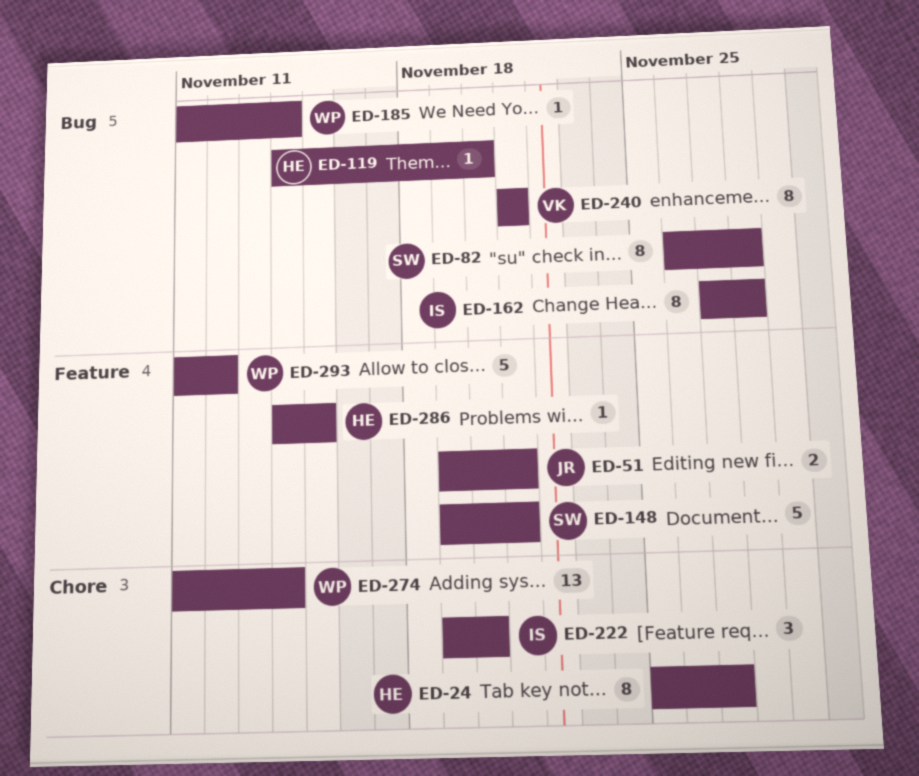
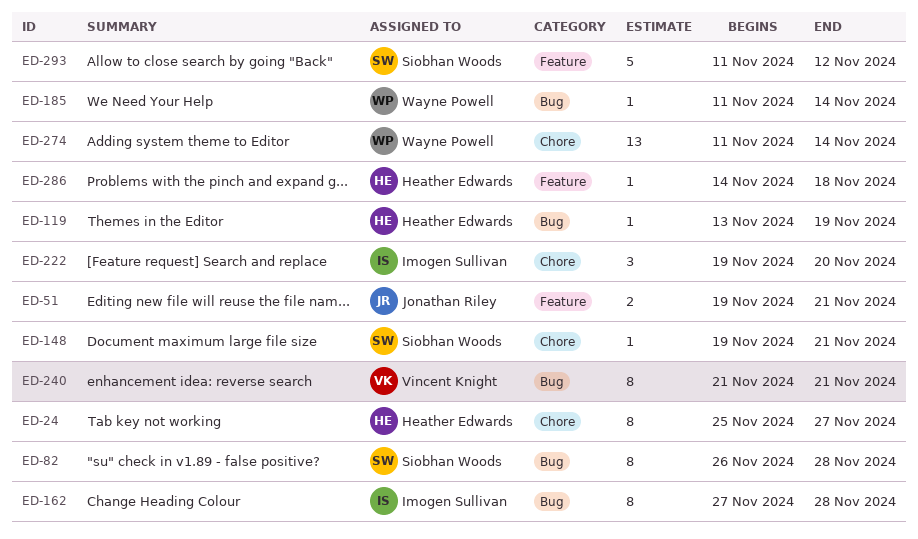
ED-119, start: Nov 14 -> Nov 13
ED-119, due: Nov 20 -> Nov 19
ED-148, label: Feature -> Chore
ED-148, estimate: 5 -> 1
ED-286, due: Nov 15 -> Nov 18
ED-293, owner: Wayne Powell -> Siobhan Woods

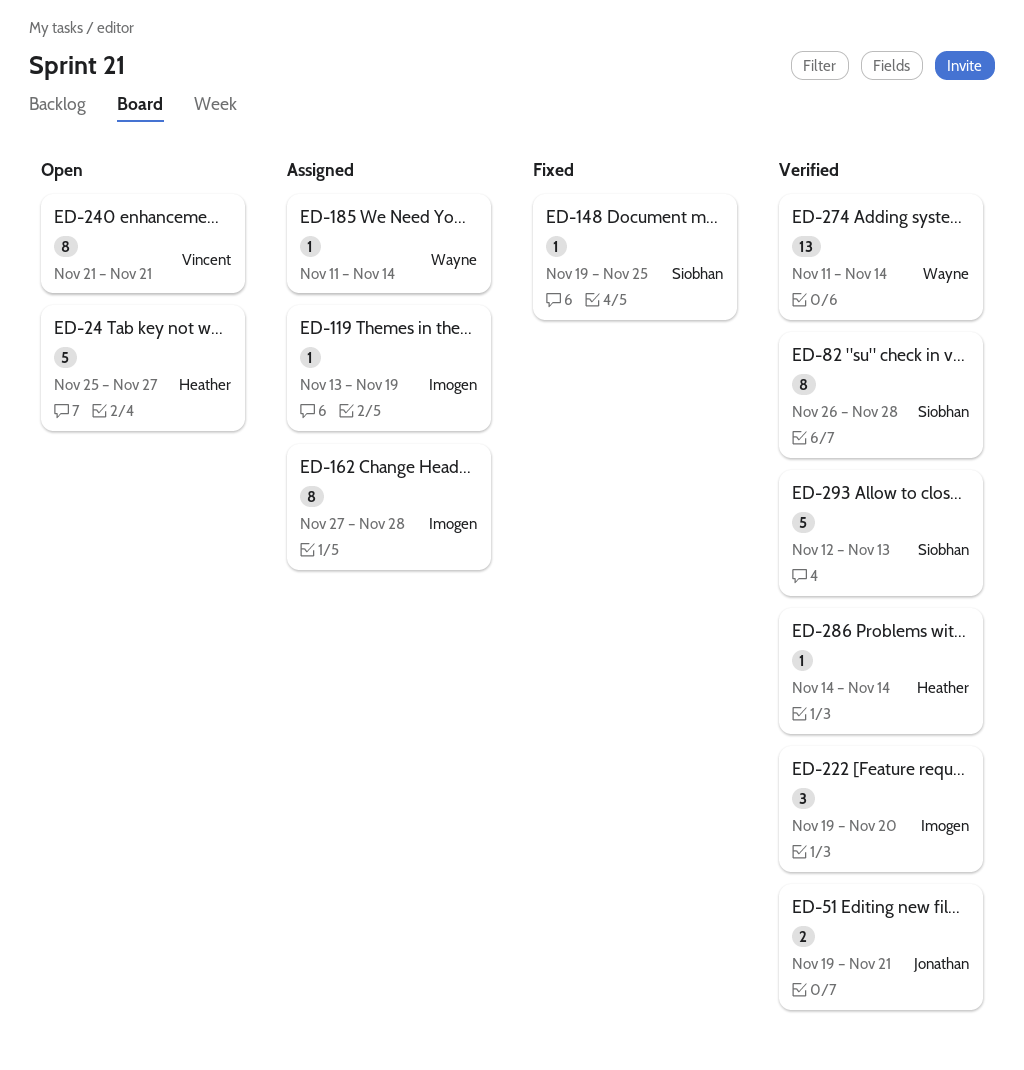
ED-24, estimate: 8 -> 5
ED-119, owner: Heather Edwards -> Imogen Sullivan
ED-148, due: Nov 21 -> Nov 25
ED-286, due: Nov 18 -> Nov 14
ED-293, start: Nov 11 -> Nov 12
ED-293, due: Nov 12 -> Nov 13

